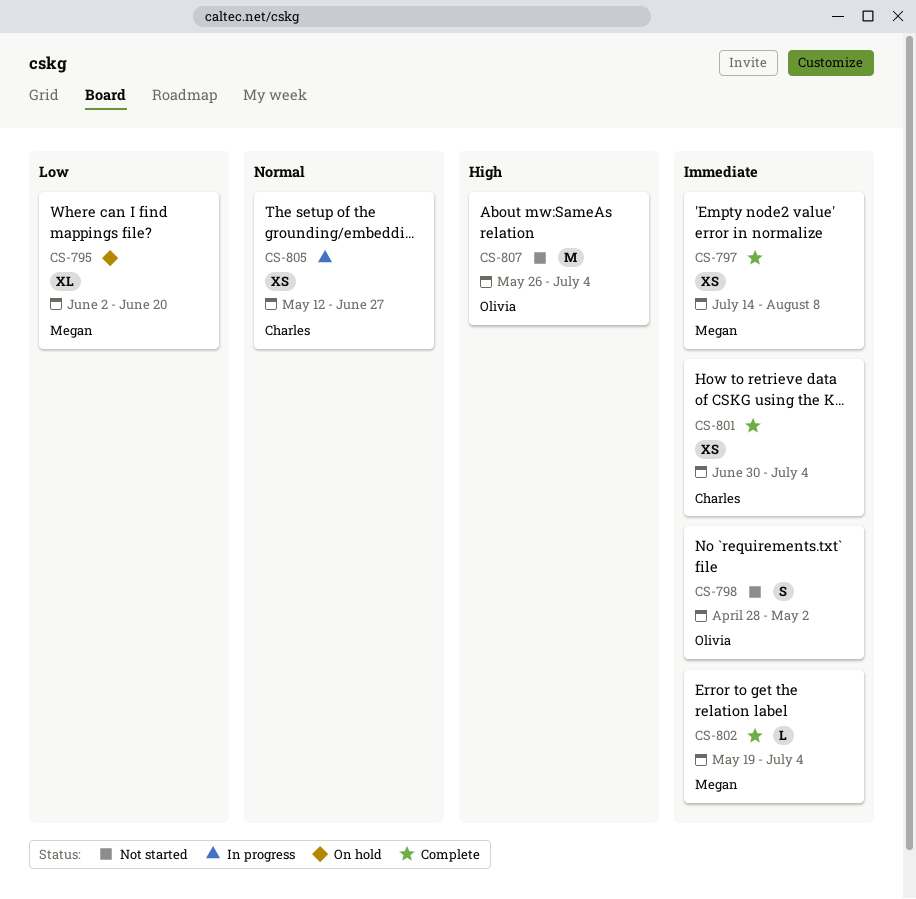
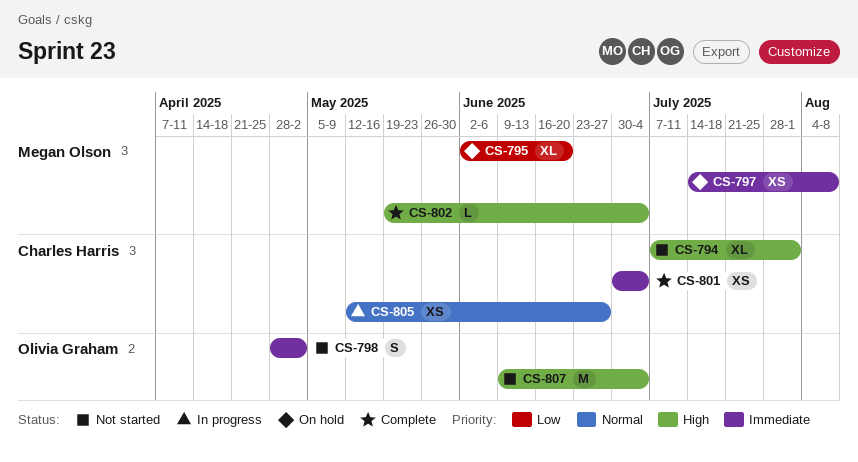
CS-794: none -> present
CS-797, status: Complete -> On hold
CS-802, priority: Immediate -> High
CS-807, start: May 26 -> Jun 9

